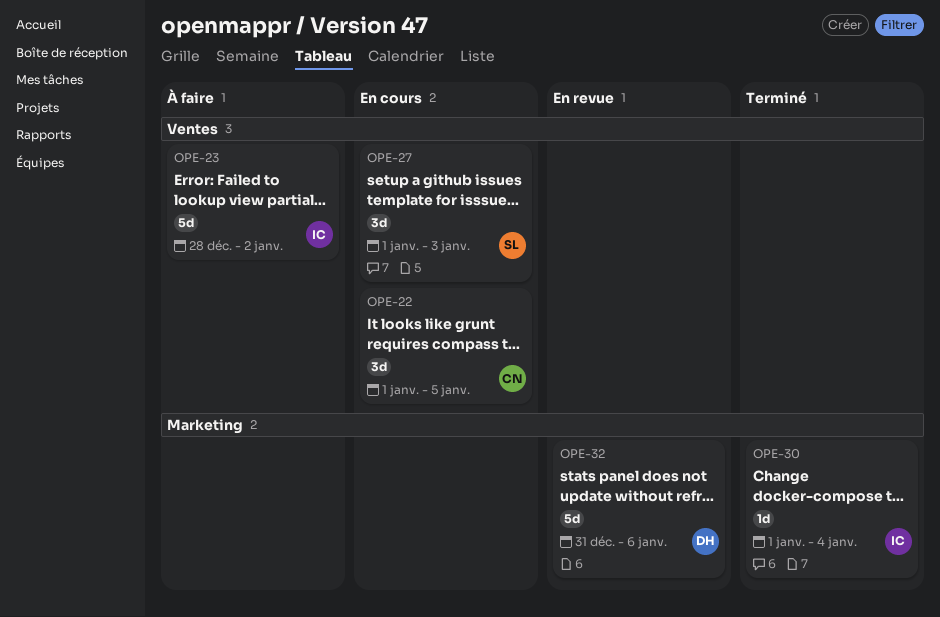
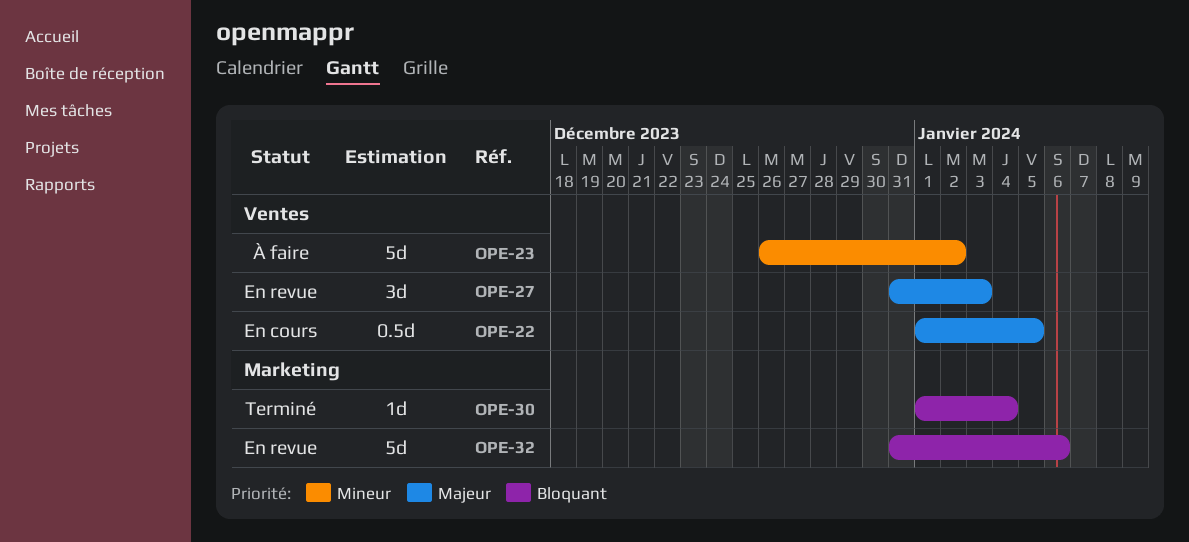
OPE-22, estimate: 3d -> 0.5d
OPE-23, start: Dec 28 -> Dec 26
OPE-27, status: En cours -> En revue
OPE-27, start: Jan 1 -> Dec 31

